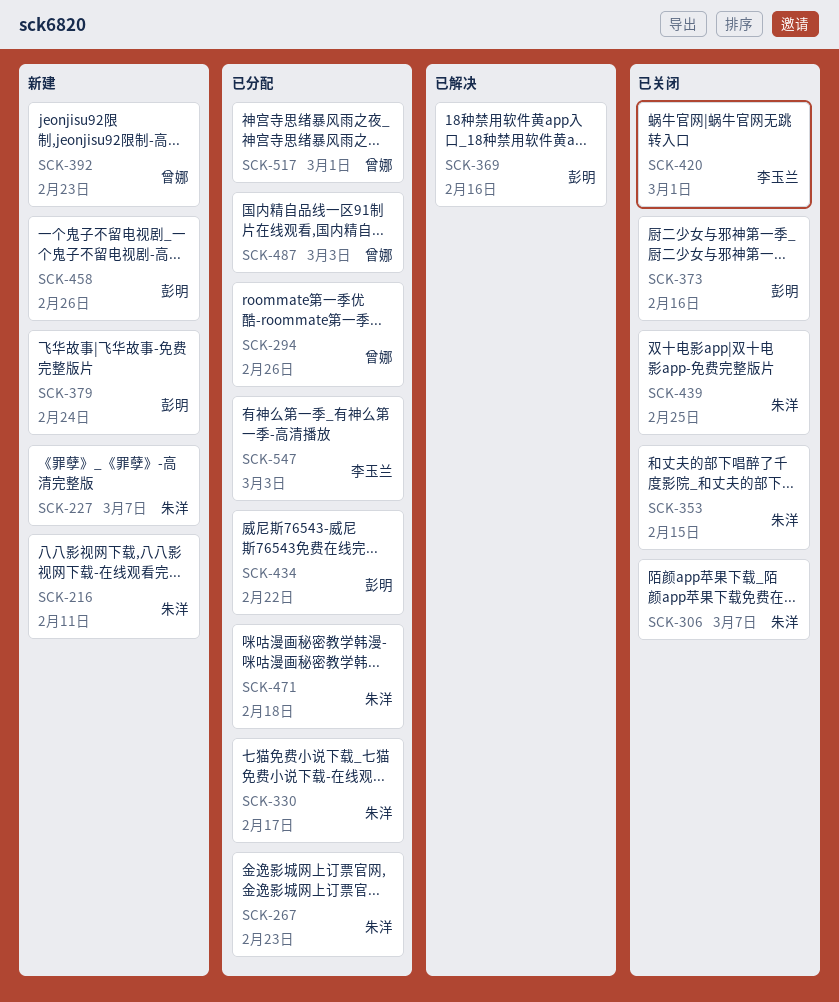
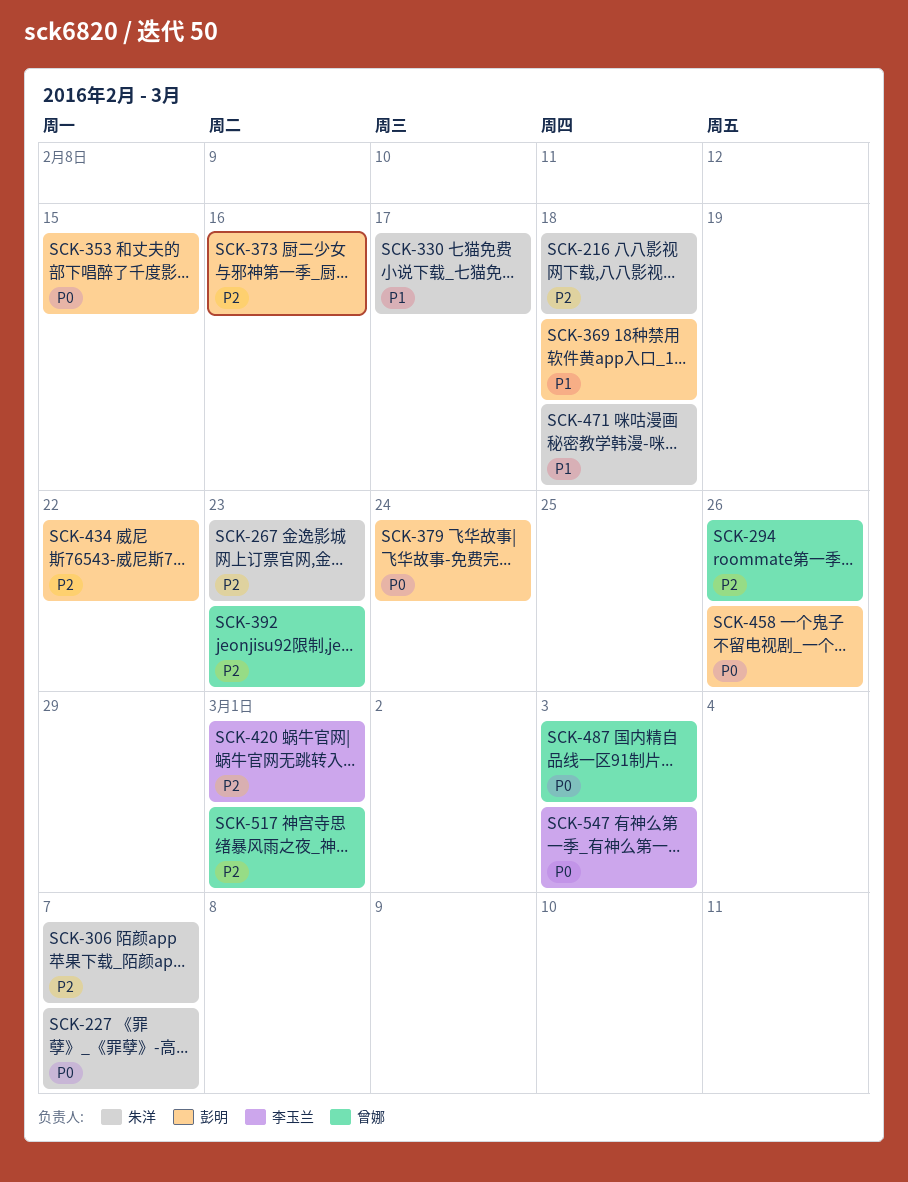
SCK-216, due: Feb 11 -> Feb 18
SCK-353, owner: 朱洋 -> 彭明
SCK-369, due: Feb 16 -> Feb 18
SCK-439: present -> none

